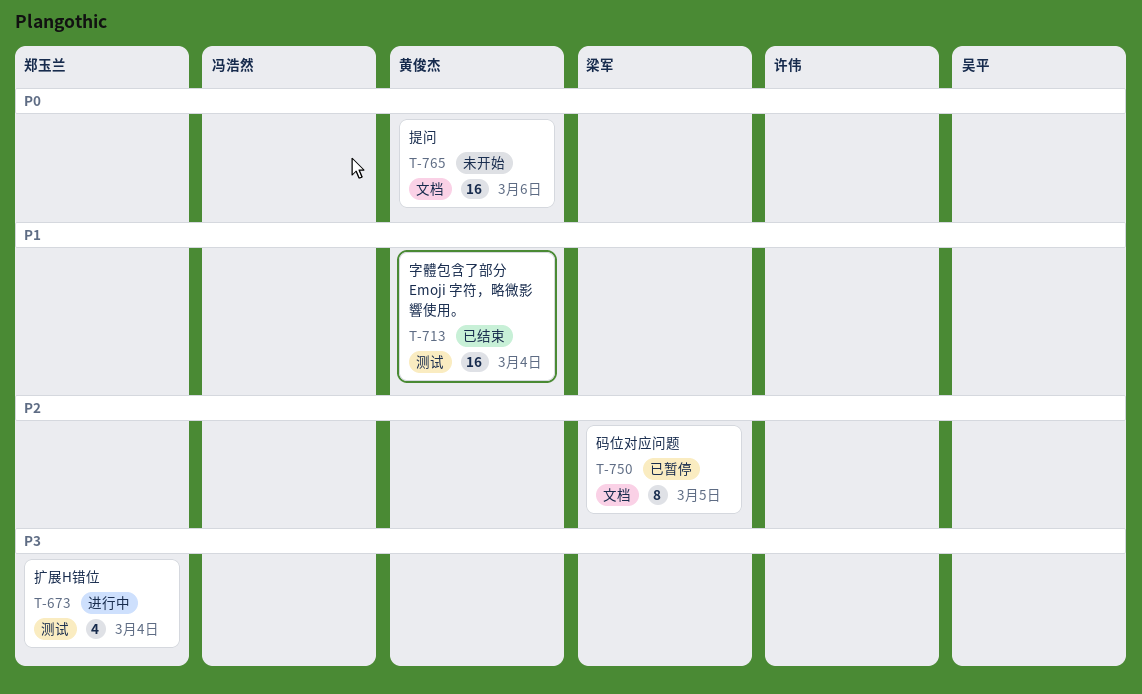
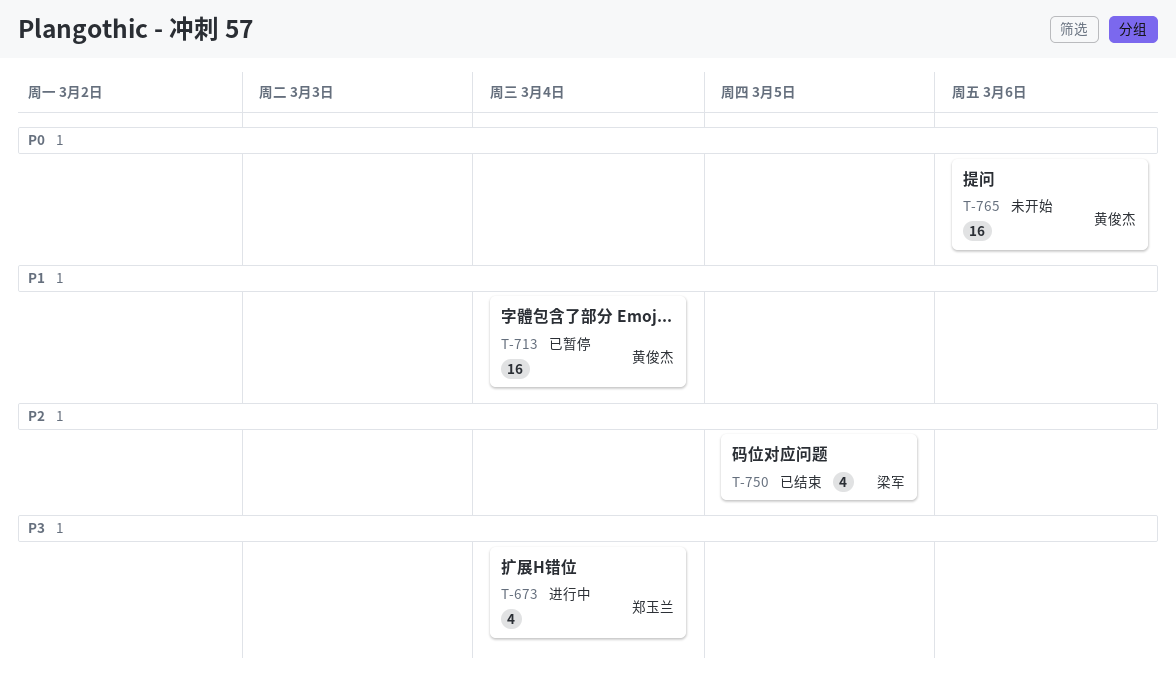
T-713, status: 已结束 -> 已暂停
T-750, status: 已暂停 -> 已结束
T-750, estimate: 8 -> 4

